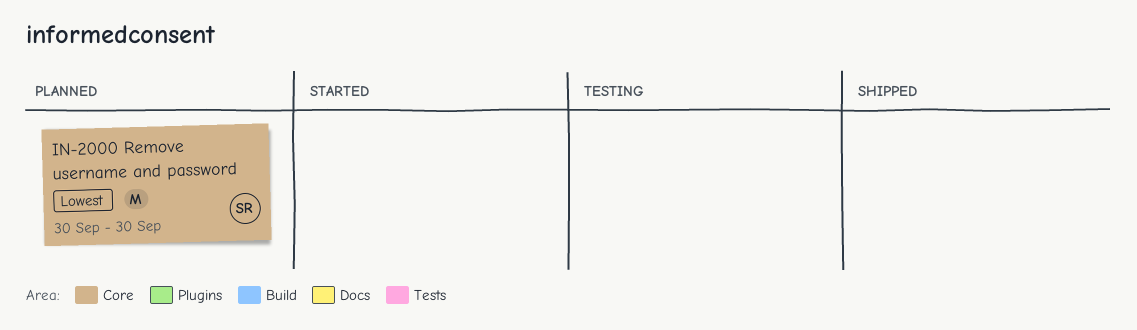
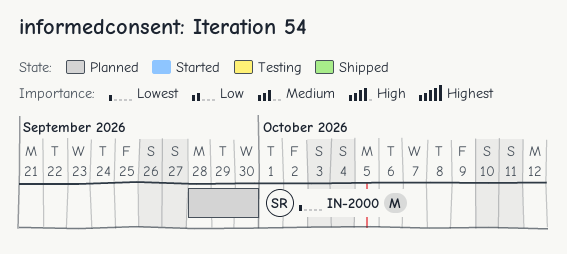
IN-2000, start: Sep 30 -> Sep 28

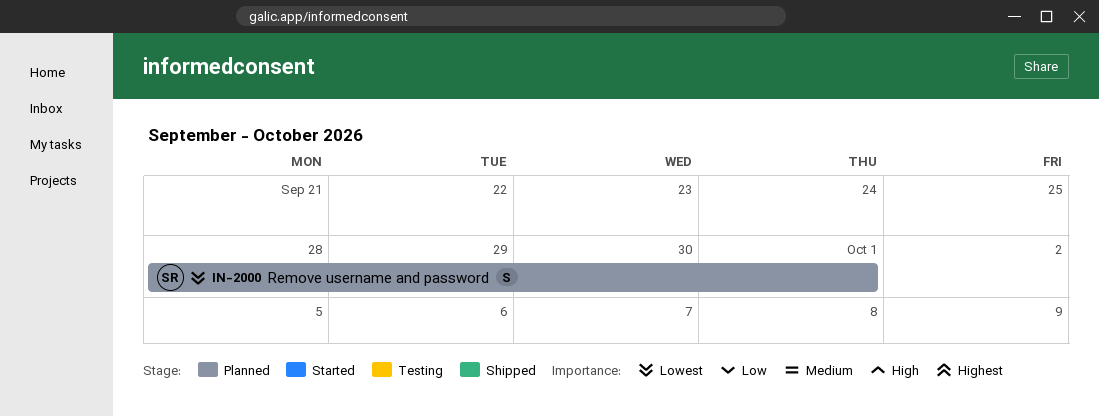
IN-2000, estimate: M -> S
IN-2000, due: Sep 30 -> Oct 1

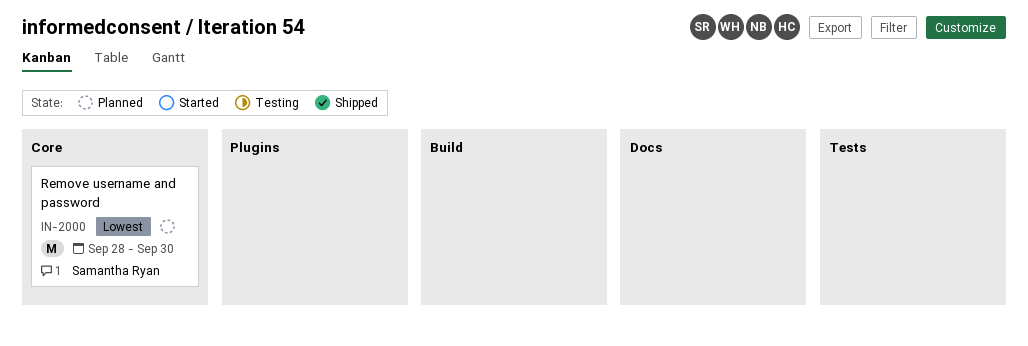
IN-2000, estimate: S -> M
IN-2000, due: Oct 1 -> Sep 30

